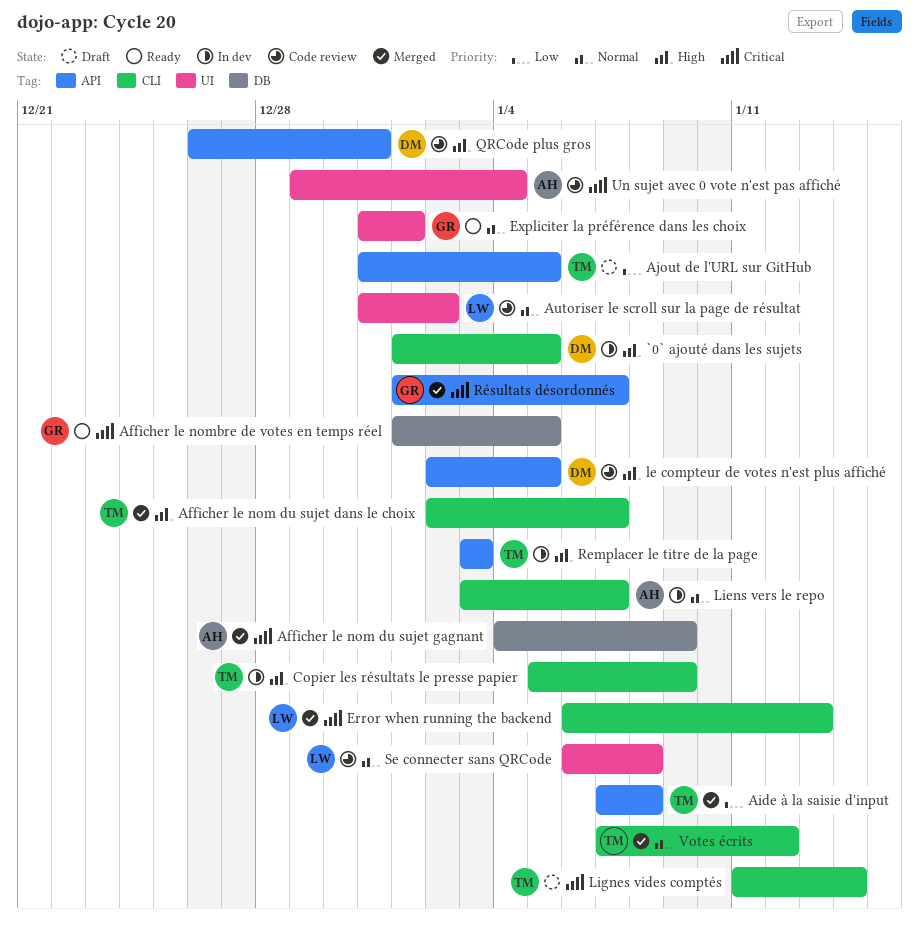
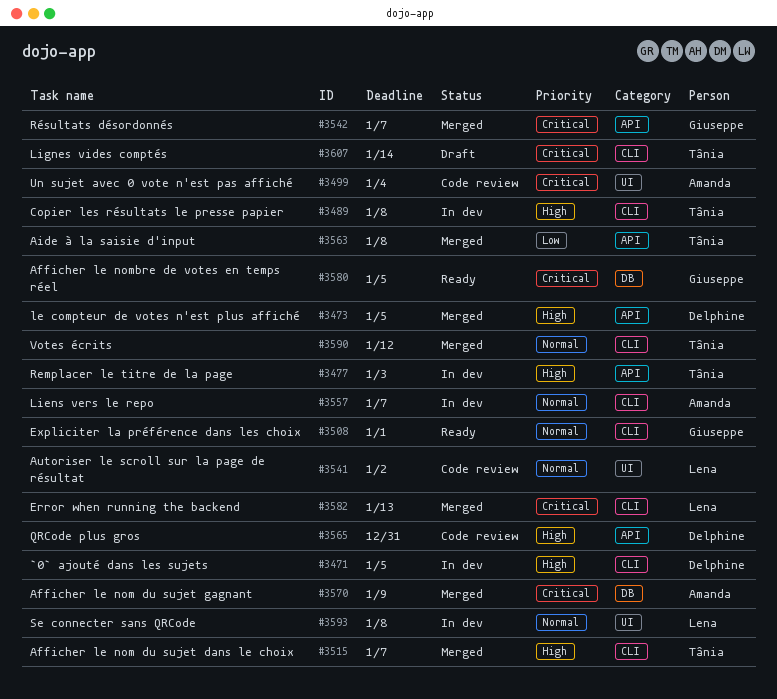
Ajout de l'URL sur GitHub: present -> none
Copier les résultats le presse papier, due: Jan 9 -> Jan 8
Expliciter la préférence dans les choix, label: UI -> CLI
le compteur de votes n'est plus affiché, status: Code review -> Merged
Se connecter sans QRCode, status: Code review -> In dev

